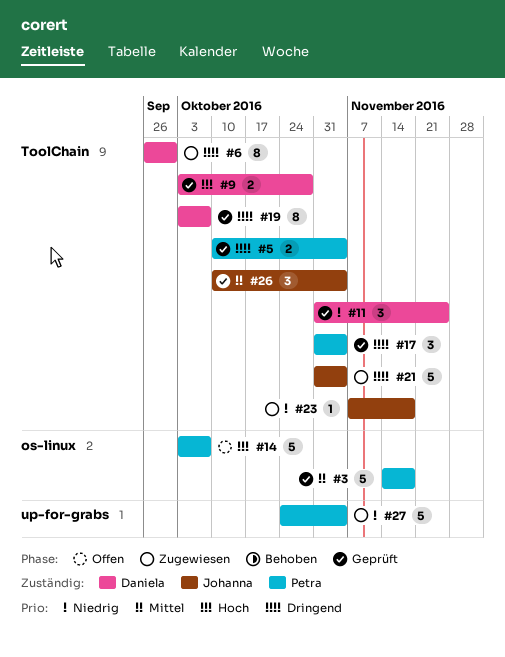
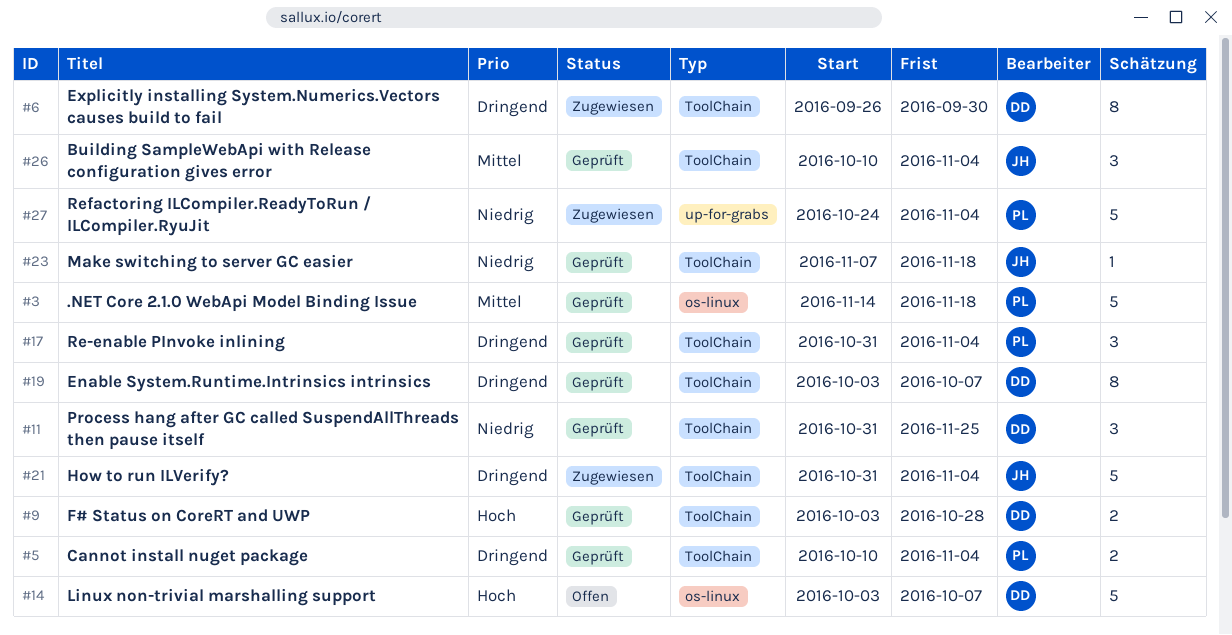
#14, owner: Petra -> Daniela
#23, status: Zugewiesen -> Geprüft

